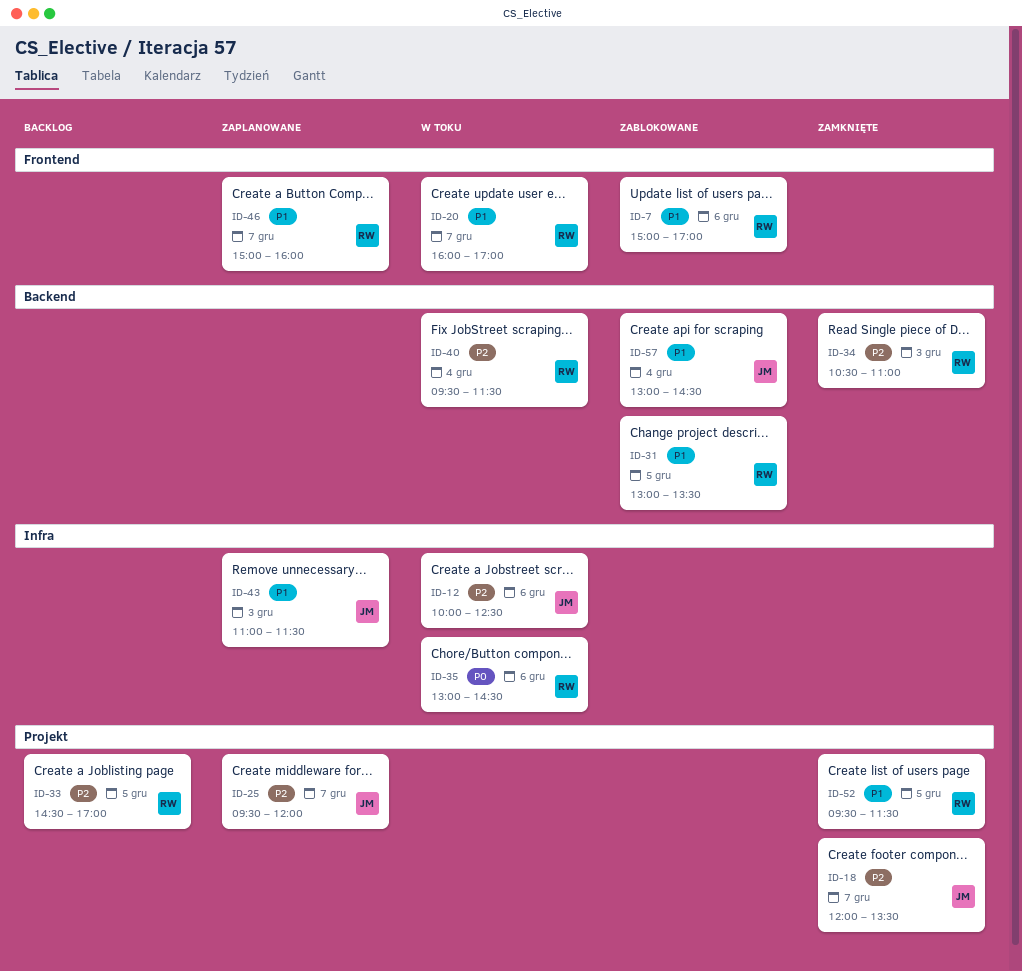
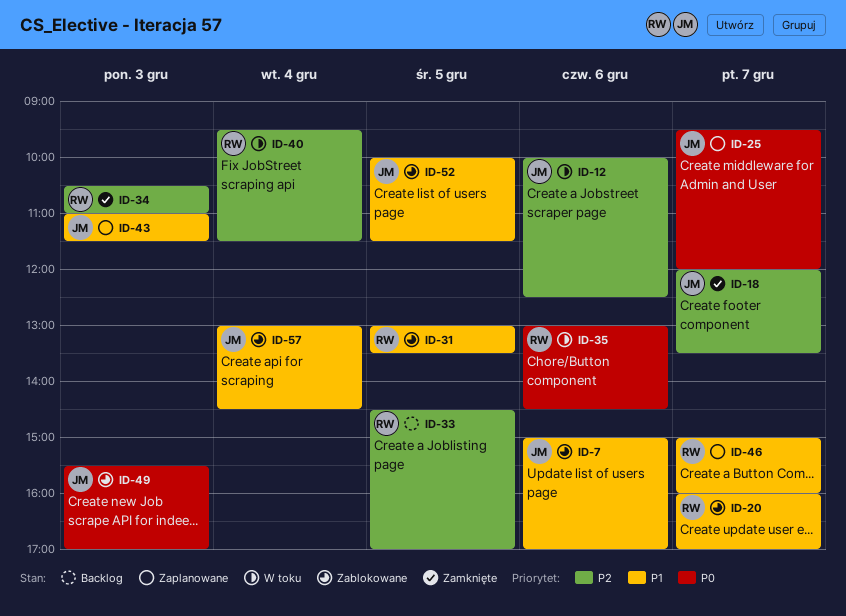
ID-7, owner: RW -> JM
ID-20, status: W toku -> Zablokowane
ID-25, priority: P2 -> P0
ID-49: none -> present
ID-52, status: Zamknięte -> Zablokowane
ID-52, owner: RW -> JM
ID-52, begins: 09:30 -> 10:00

